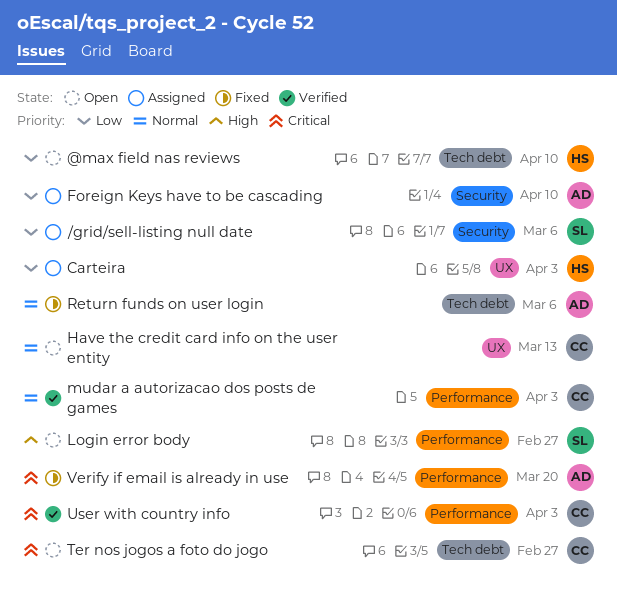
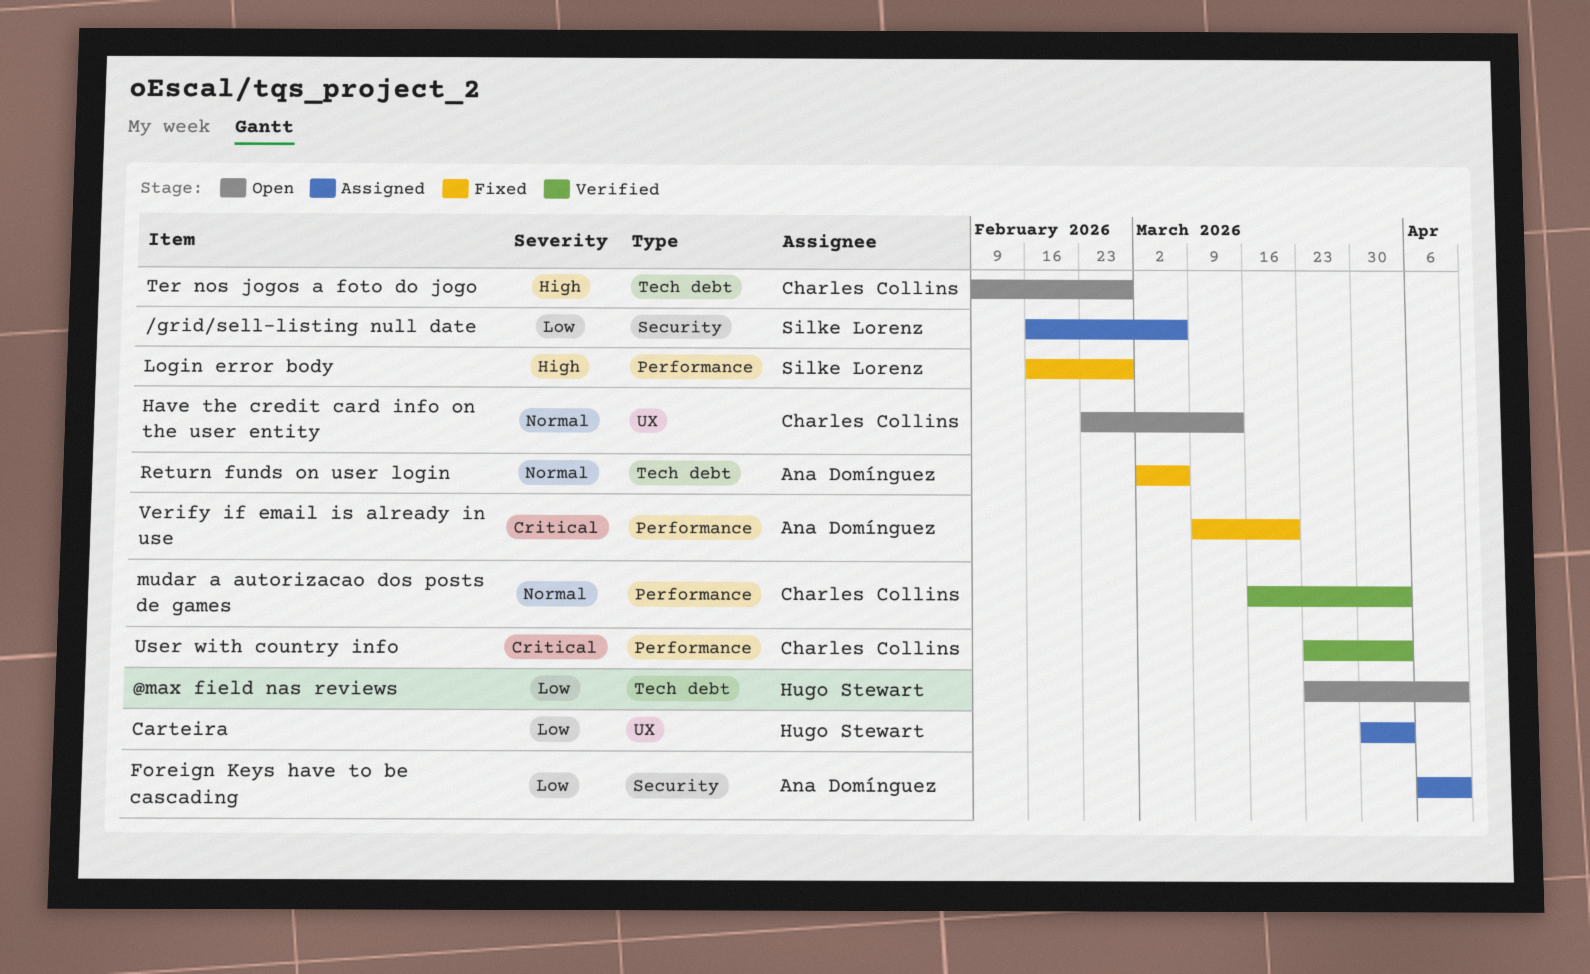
Login error body, status: Open -> Fixed
Ter nos jogos a foto do jogo, priority: Critical -> High

